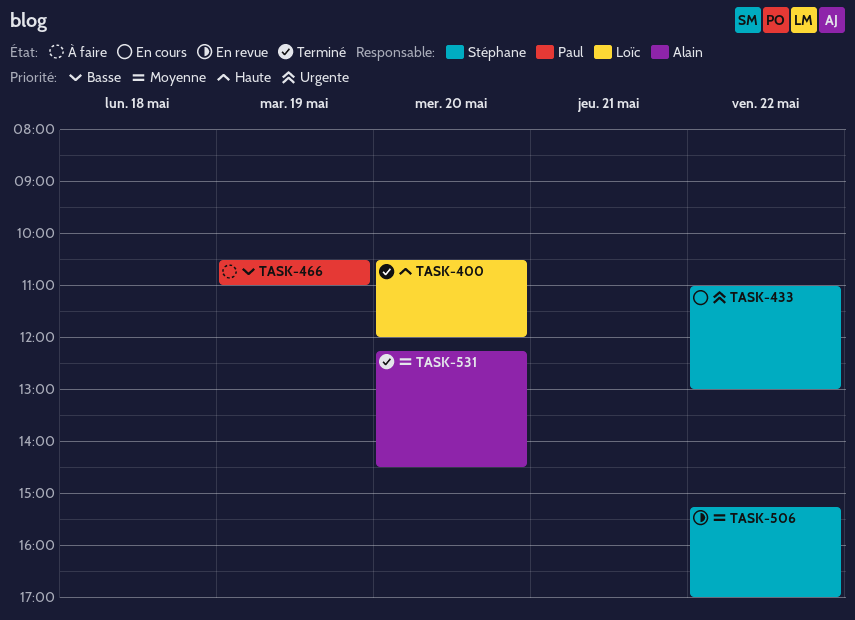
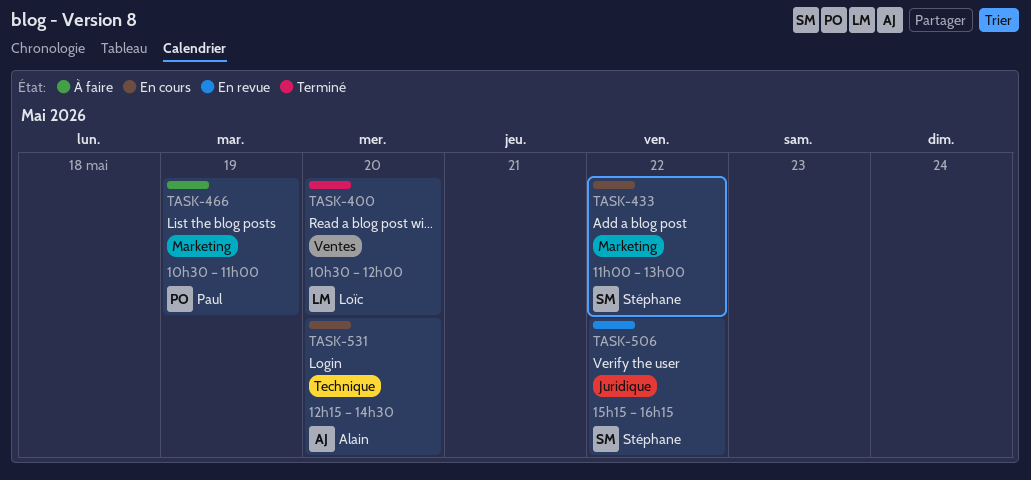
TASK-506, ends: 17:00 -> 16:15
TASK-531, status: Terminé -> En cours

